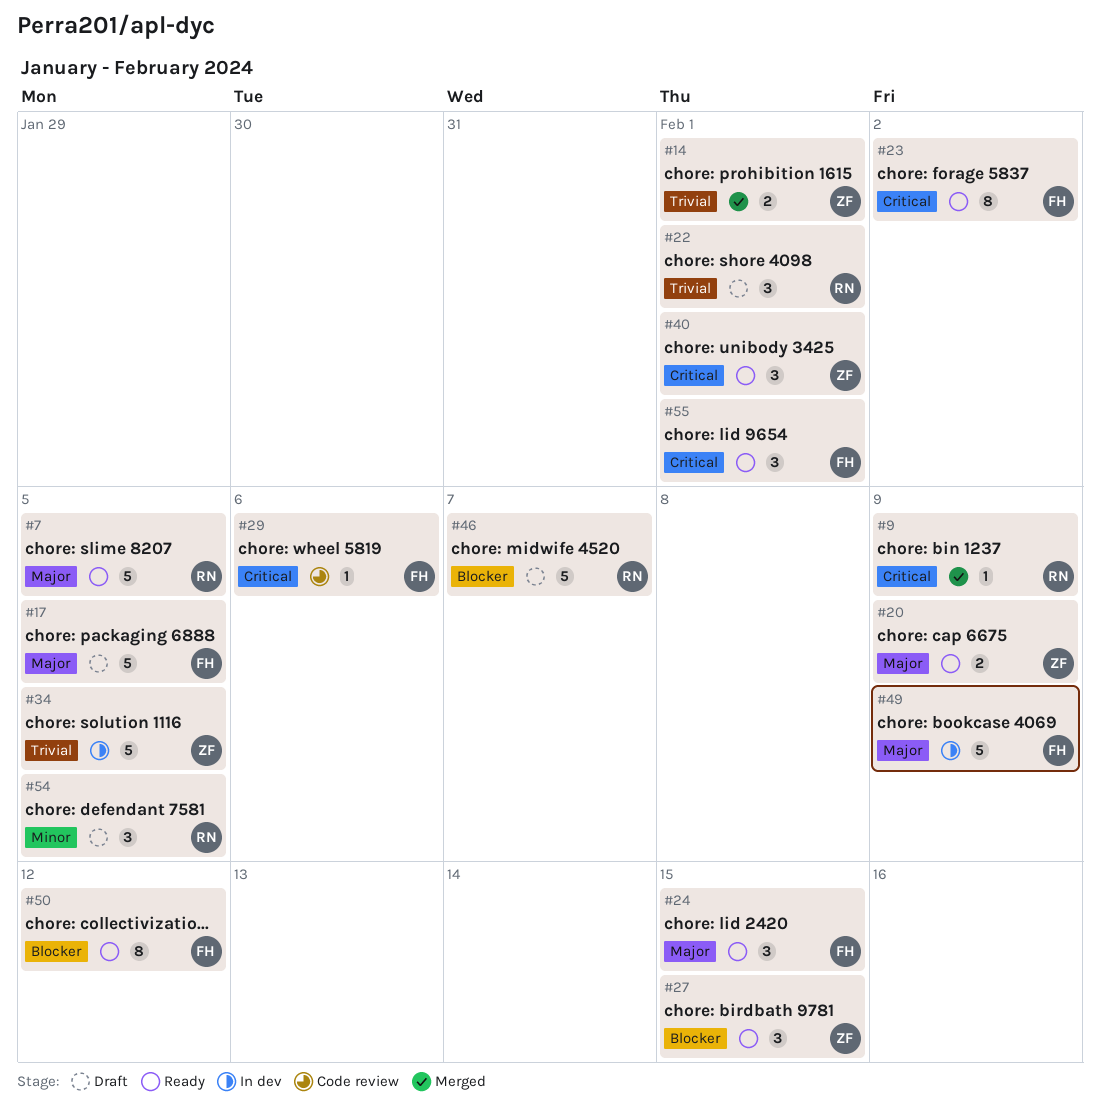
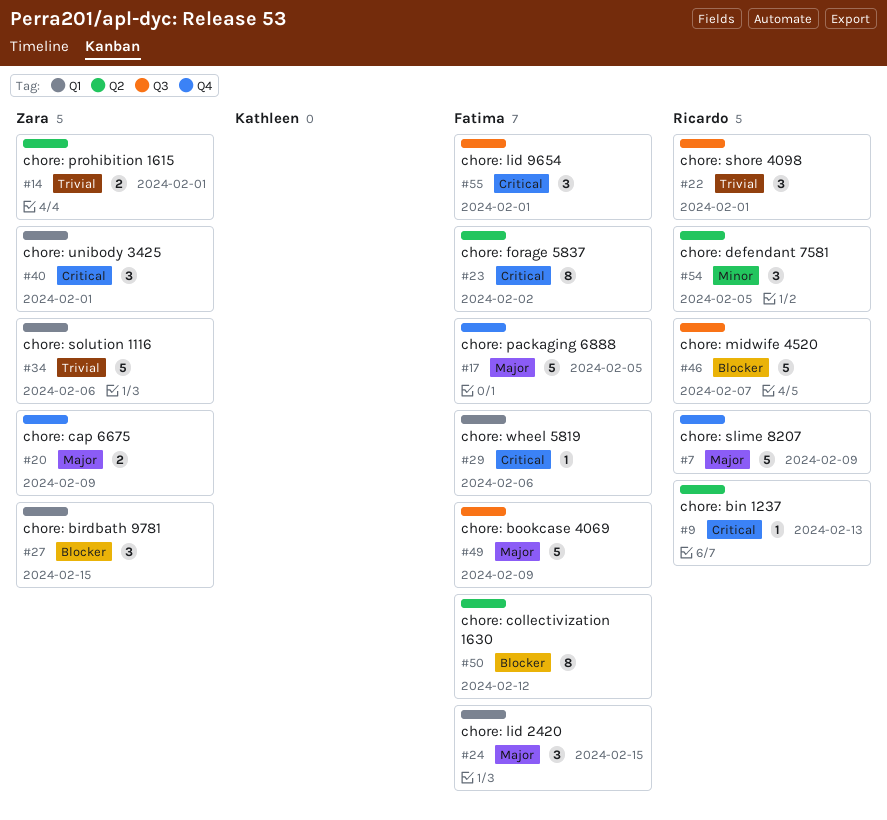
#7, due: Feb 5 -> Feb 9
#9, due: Feb 9 -> Feb 13
#34, due: Feb 5 -> Feb 6

